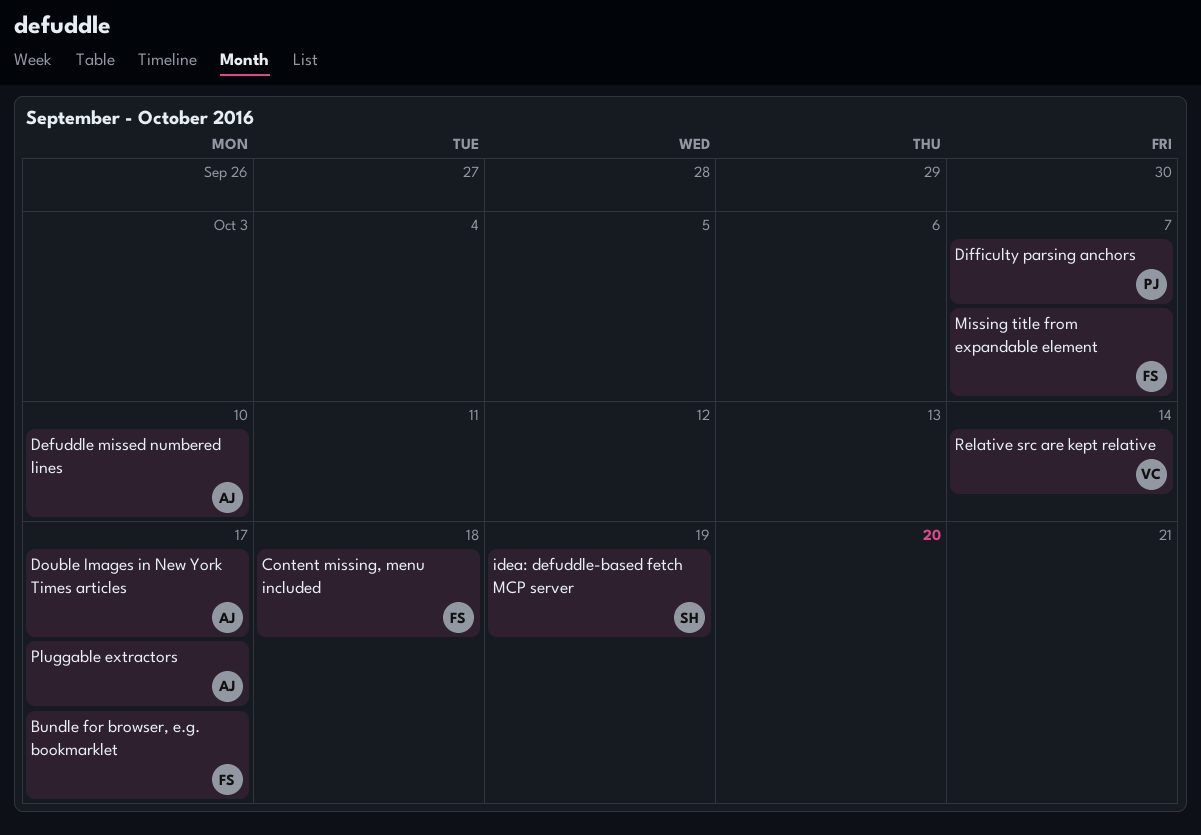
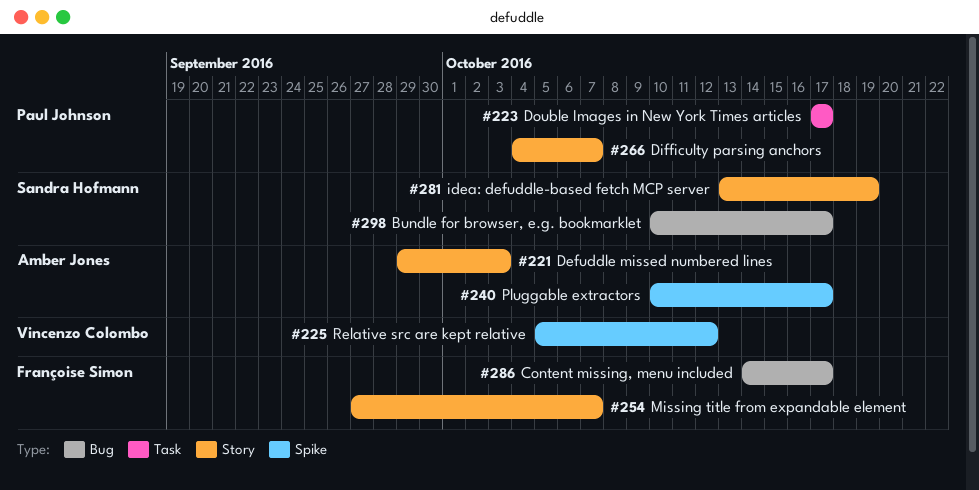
Bundle for browser, e.g. bookmarklet, owner: Françoise Simon -> Sandra Hofmann
Content missing, menu included, due: Oct 18 -> Oct 17
Defuddle missed numbered lines, due: Oct 10 -> Oct 3
Double Images in New York Times articles, owner: Amber Jones -> Paul Johnson
Relative src are kept relative, due: Oct 14 -> Oct 12

